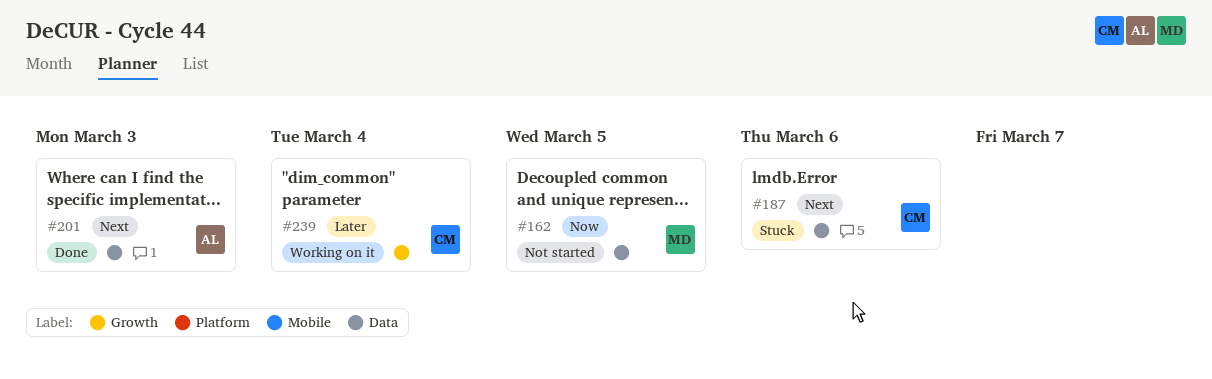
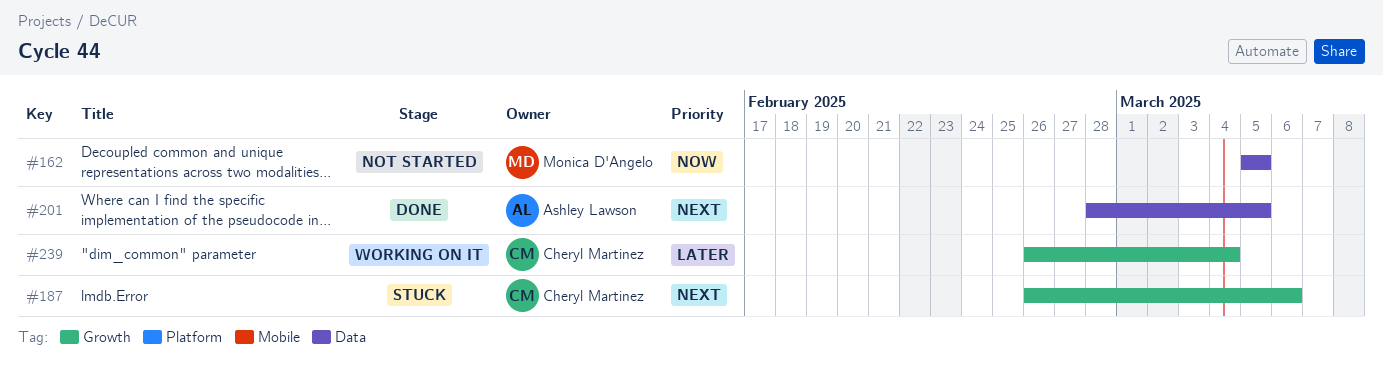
#187, label: Data -> Growth
#201, due: Mar 3 -> Mar 5

